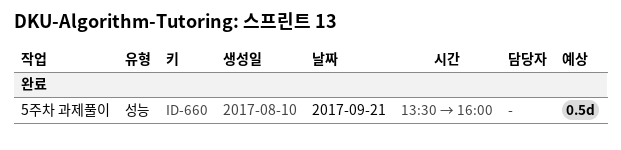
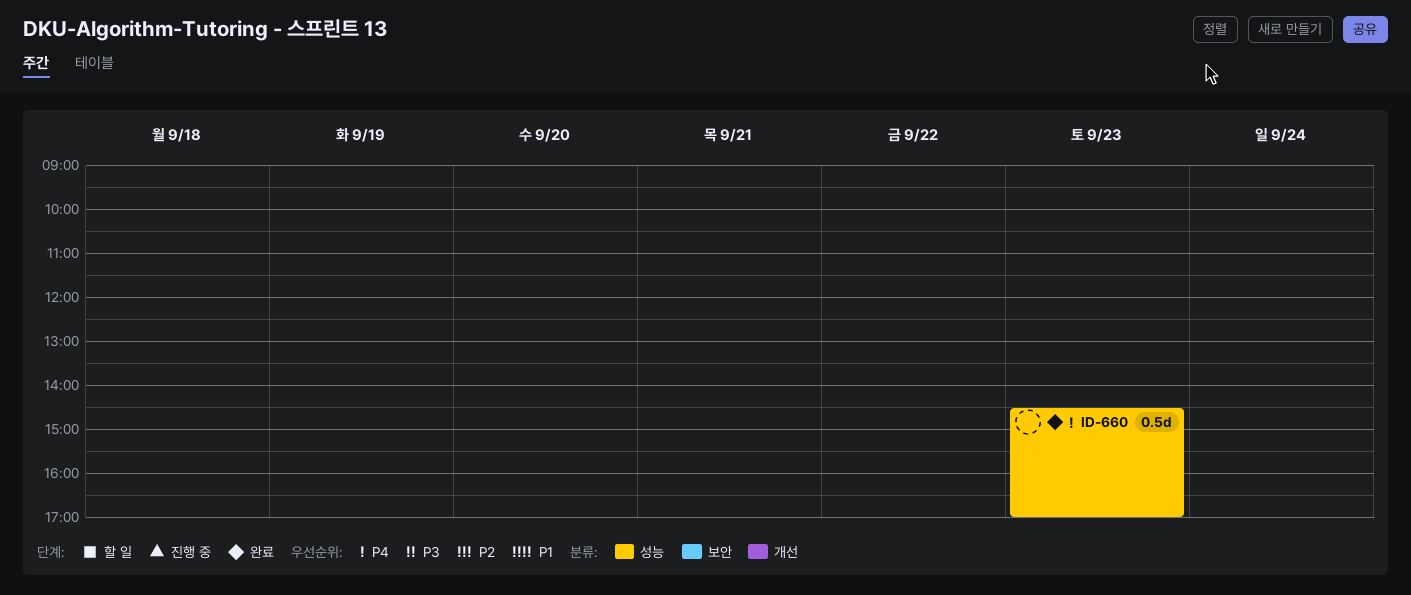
ID-660, day: Sep 21 -> Sep 23
ID-660, begins: 13:30 -> 14:30
ID-660, ends: 16:00 -> 17:00

